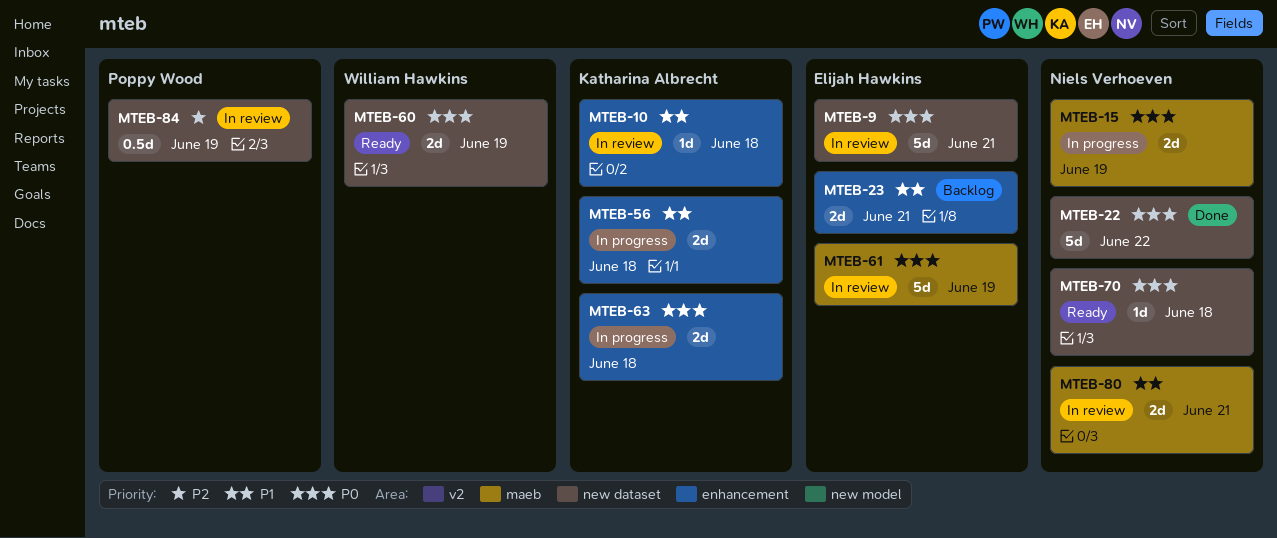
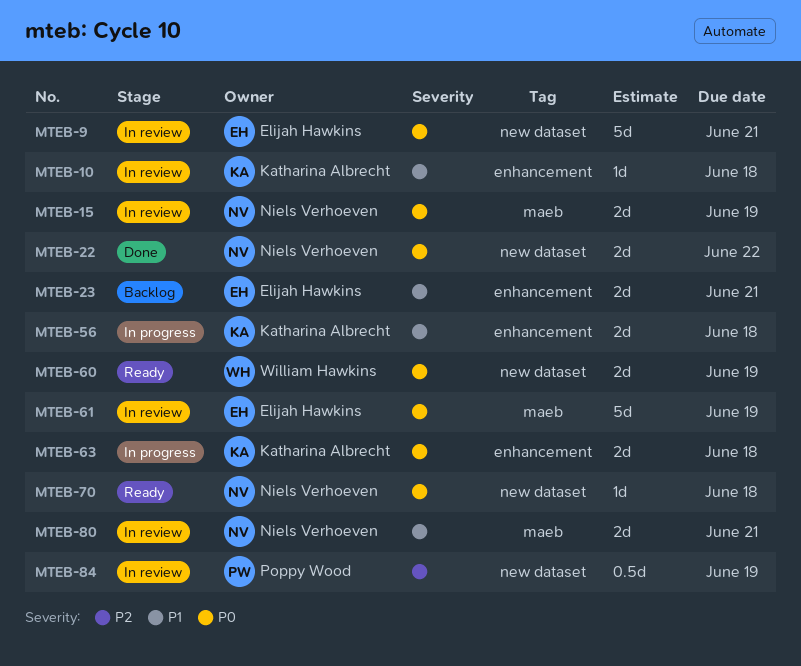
MTEB-15, status: In progress -> In review
MTEB-22, estimate: 5d -> 2d

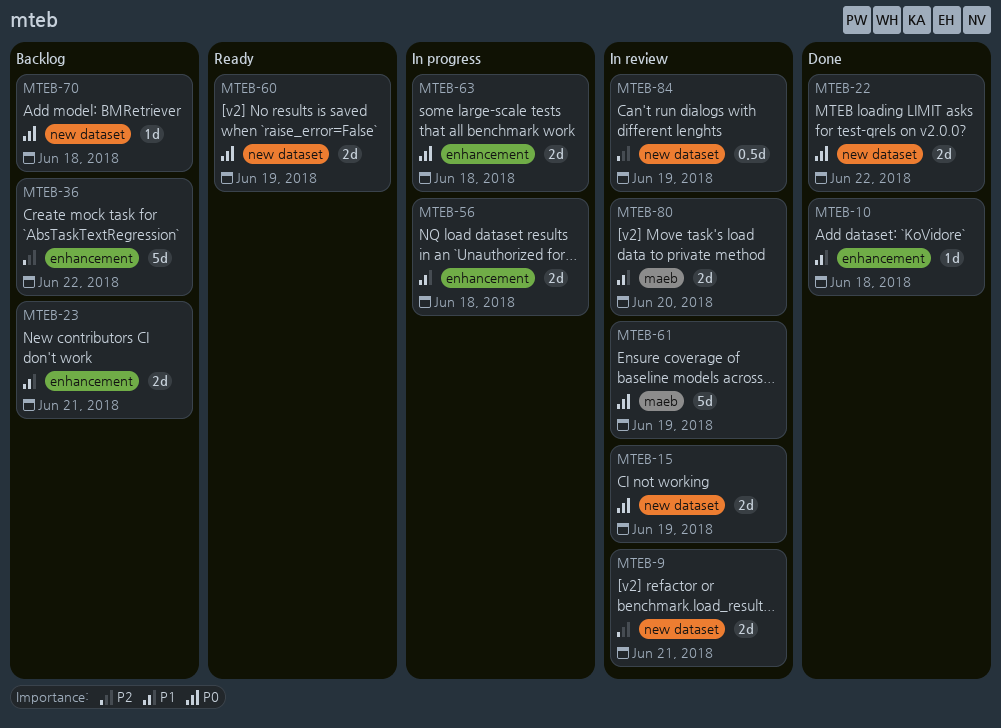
MTEB-9, priority: P0 -> P2
MTEB-9, estimate: 5d -> 2d
MTEB-10, status: In review -> Done
MTEB-15, label: maeb -> new dataset
MTEB-36: none -> present
MTEB-70, status: Ready -> Backlog
MTEB-80, due: Jun 21 -> Jun 20

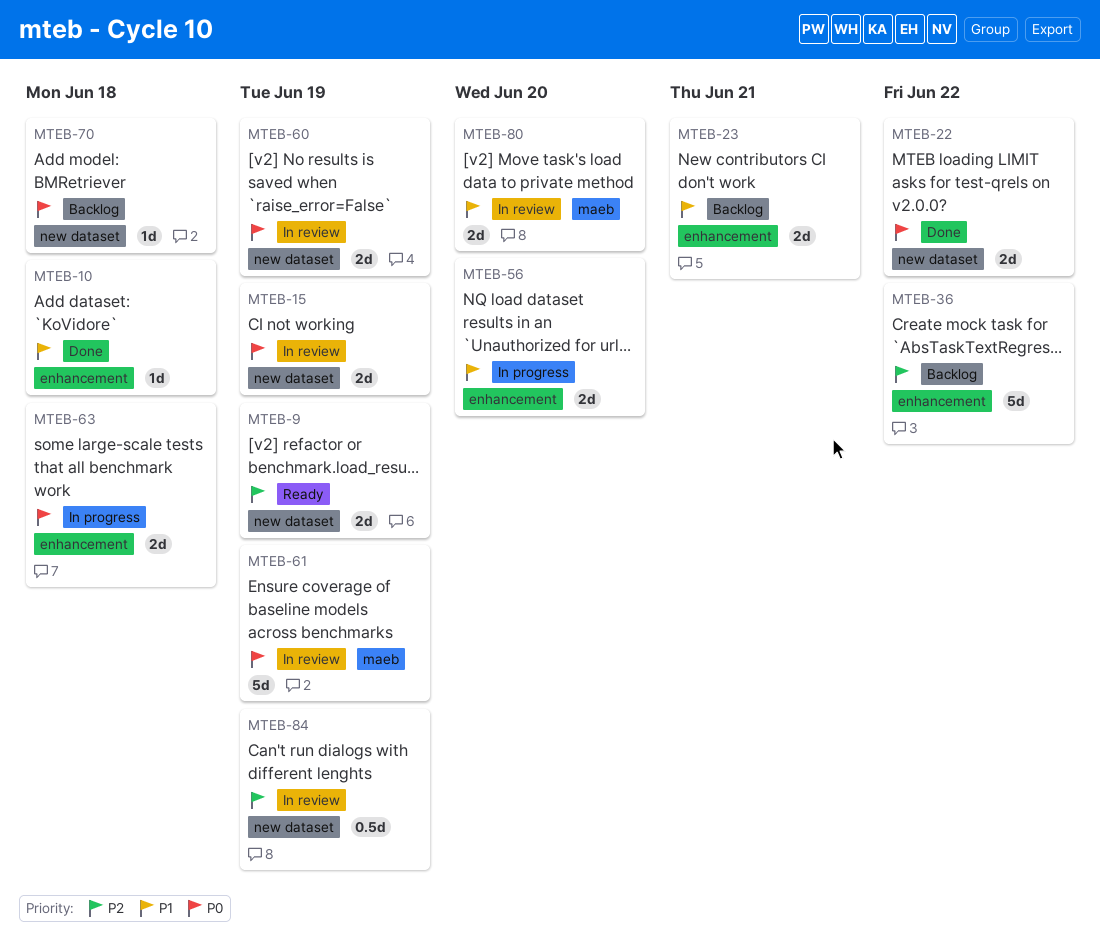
MTEB-9, status: In review -> Ready
MTEB-9, due: Jun 21 -> Jun 19
MTEB-56, due: Jun 18 -> Jun 20
MTEB-60, status: Ready -> In review

